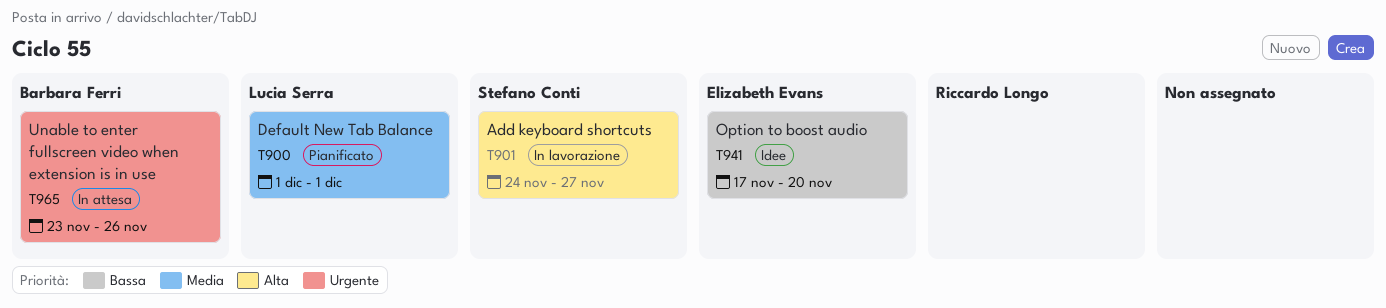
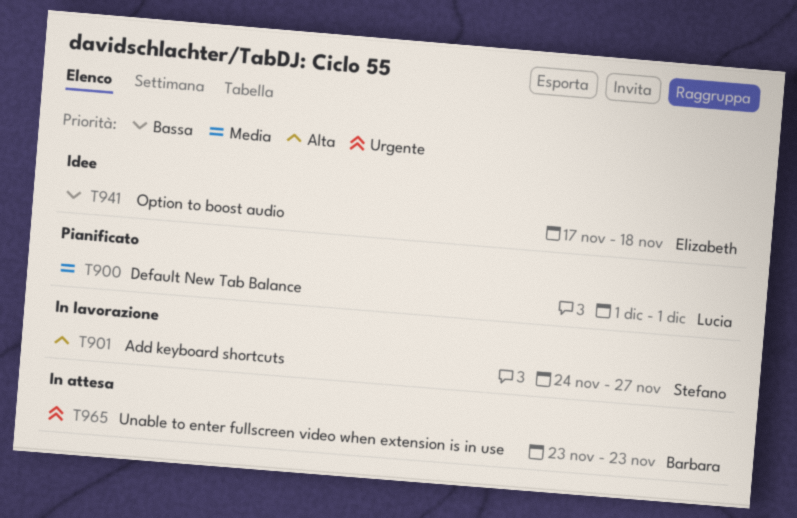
T941, due: Nov 20 -> Nov 18
T965, due: Nov 26 -> Nov 23

